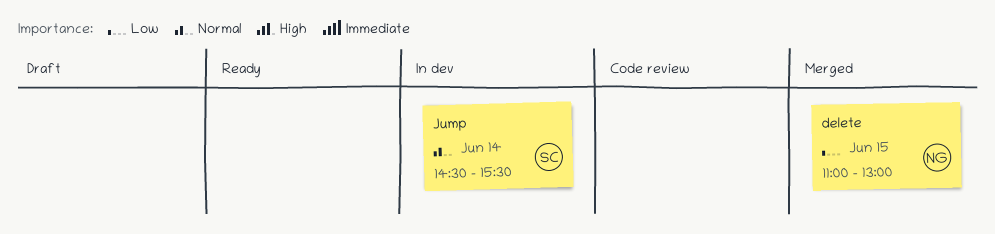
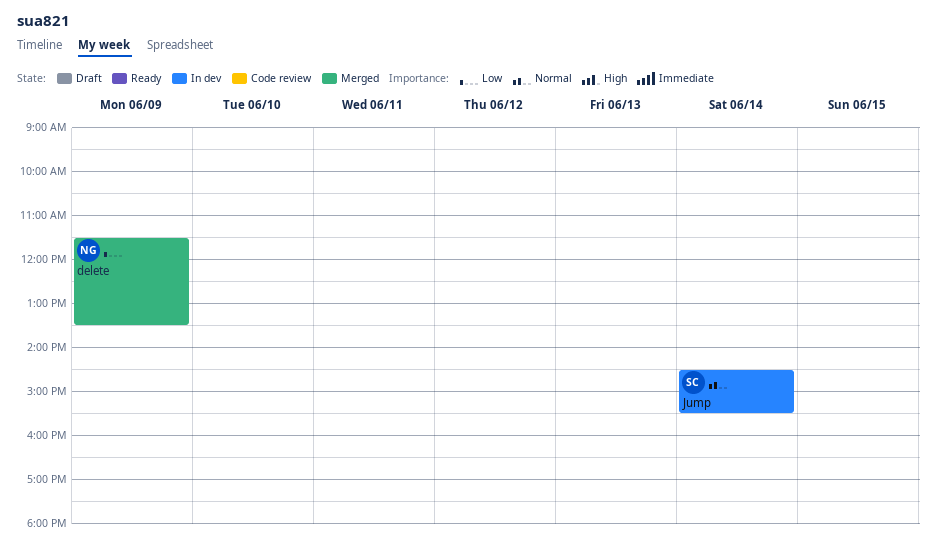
delete, day: Jun 15 -> Jun 9
delete, begins: 11:00 -> 11:30
delete, ends: 13:00 -> 13:30

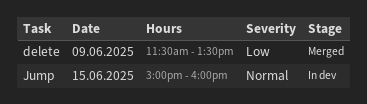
Jump, day: Jun 14 -> Jun 15
Jump, begins: 14:30 -> 15:00
Jump, ends: 15:30 -> 16:00

